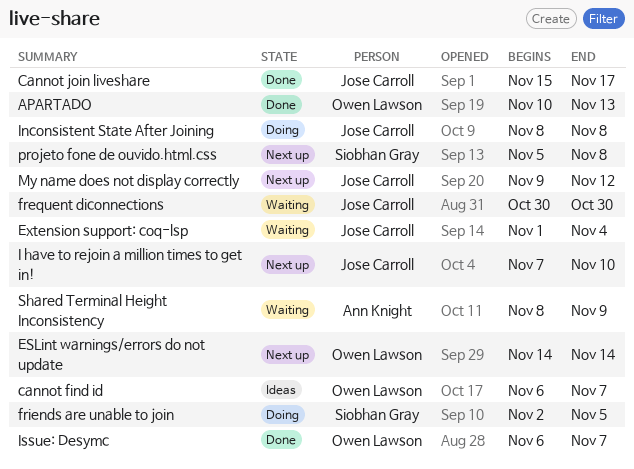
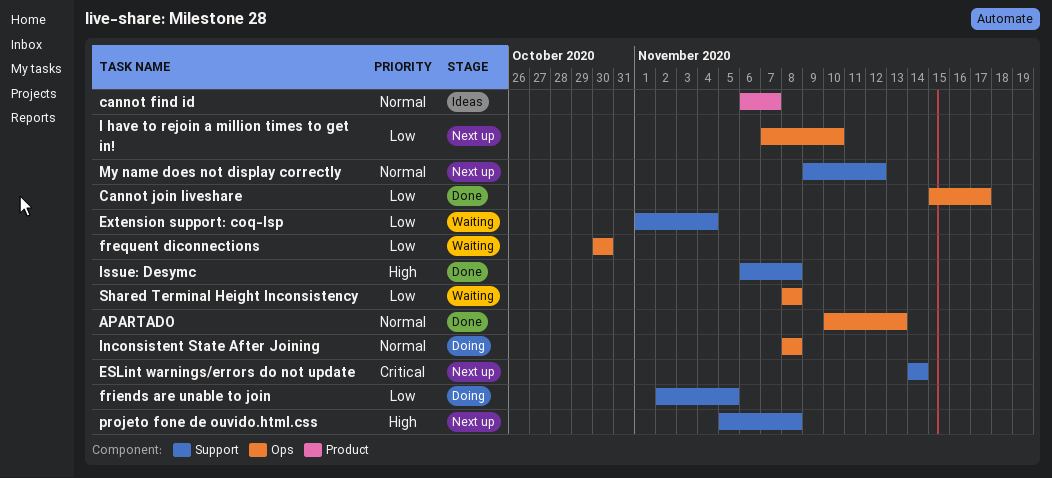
Issue: Desymc, due: Nov 7 -> Nov 8
Shared Terminal Height Inconsistency, due: Nov 9 -> Nov 8

